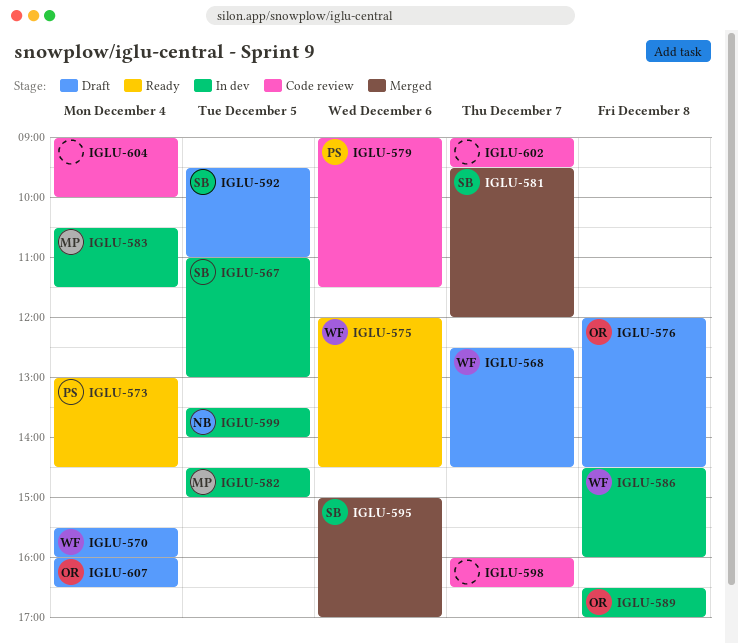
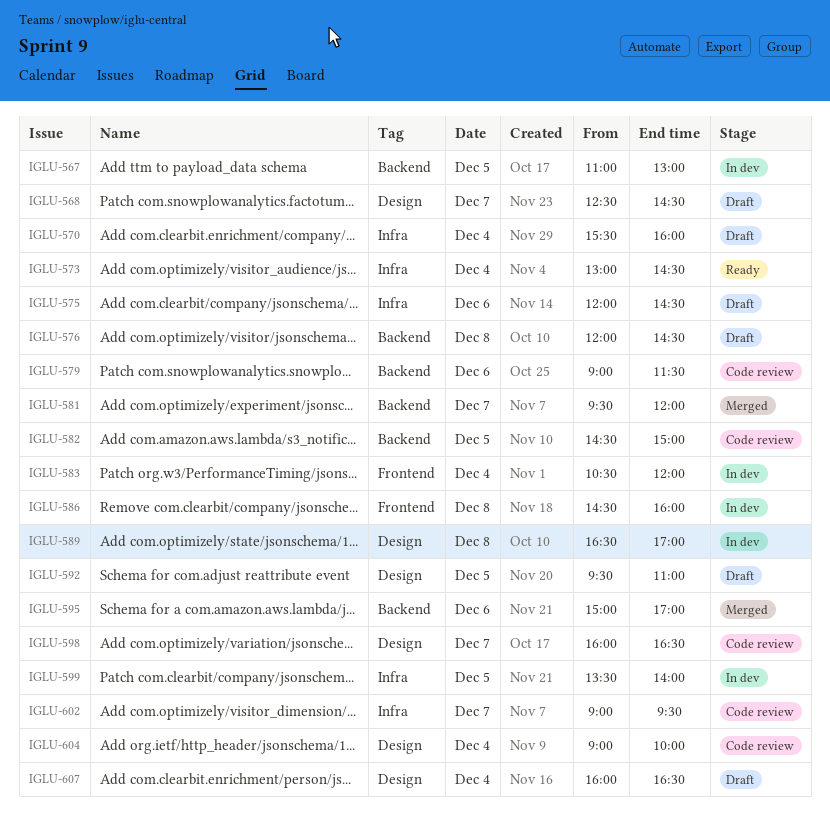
IGLU-575, status: Ready -> Draft
IGLU-582, status: In dev -> Code review
IGLU-583, ends: 11:30 -> 12:00

